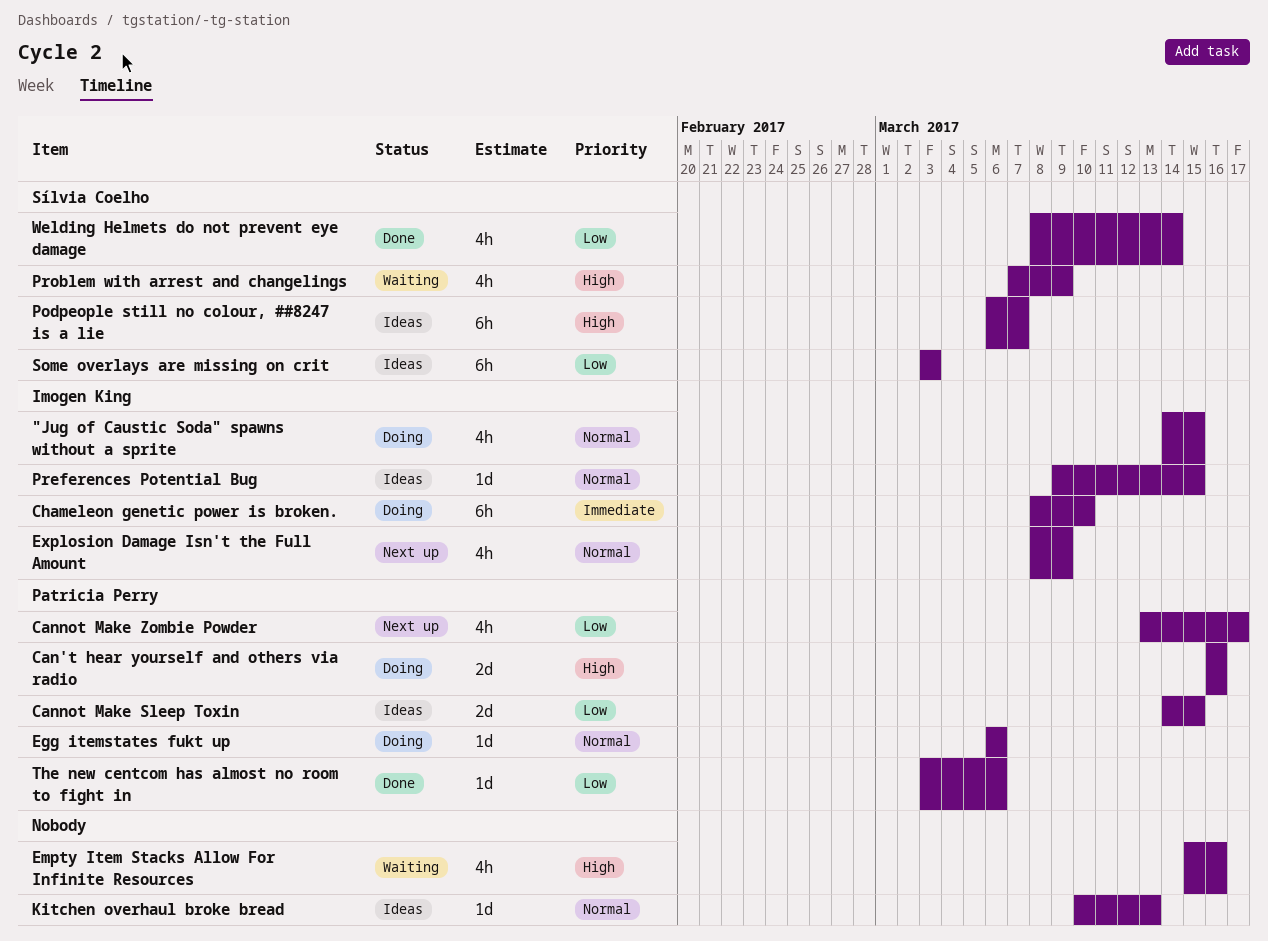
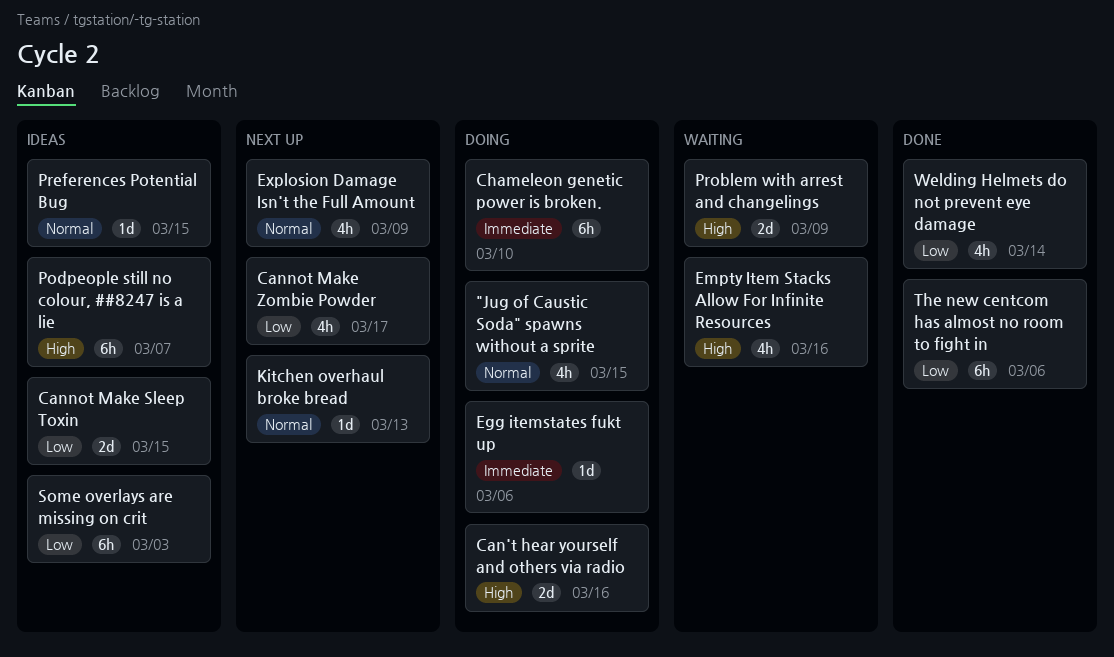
Egg itemstates fukt up, priority: Normal -> Immediate
Kitchen overhaul broke bread, status: Ideas -> Next up
Problem with arrest and changelings, estimate: 4h -> 2d
The new centcom has almost no room to fight in, estimate: 1d -> 6h

